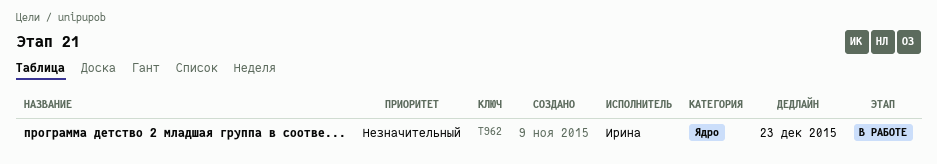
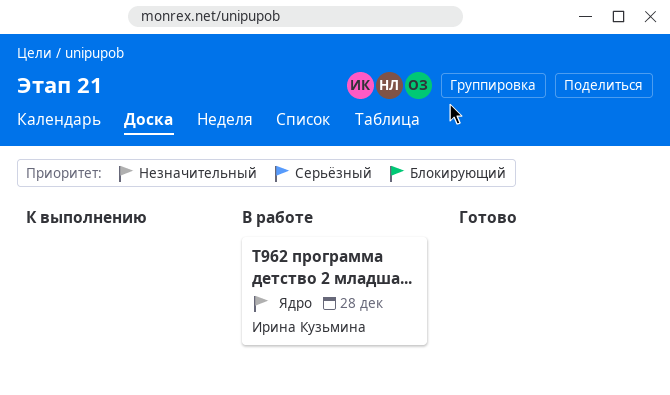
T962, due: Dec 23 -> Dec 28

